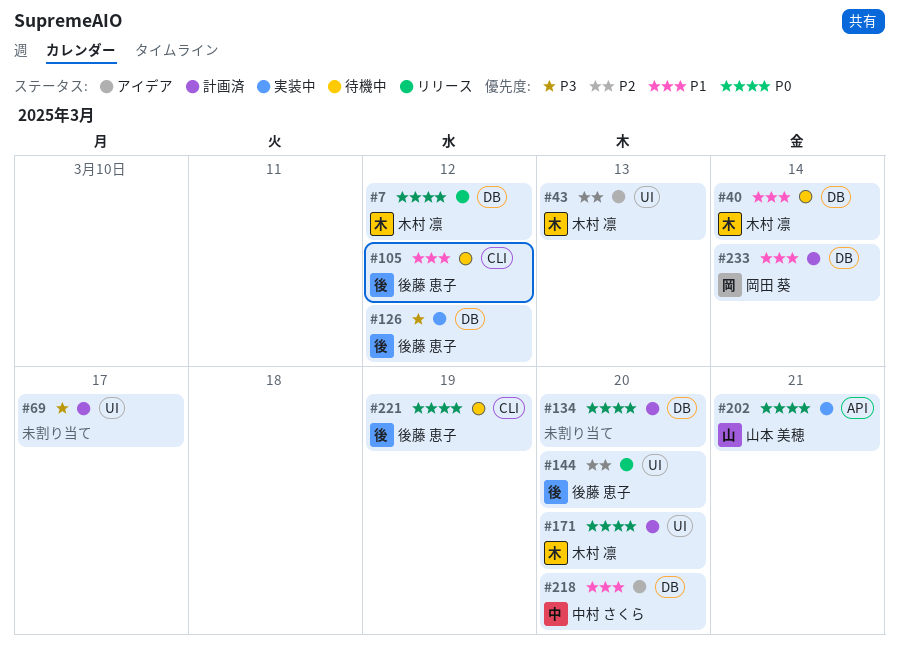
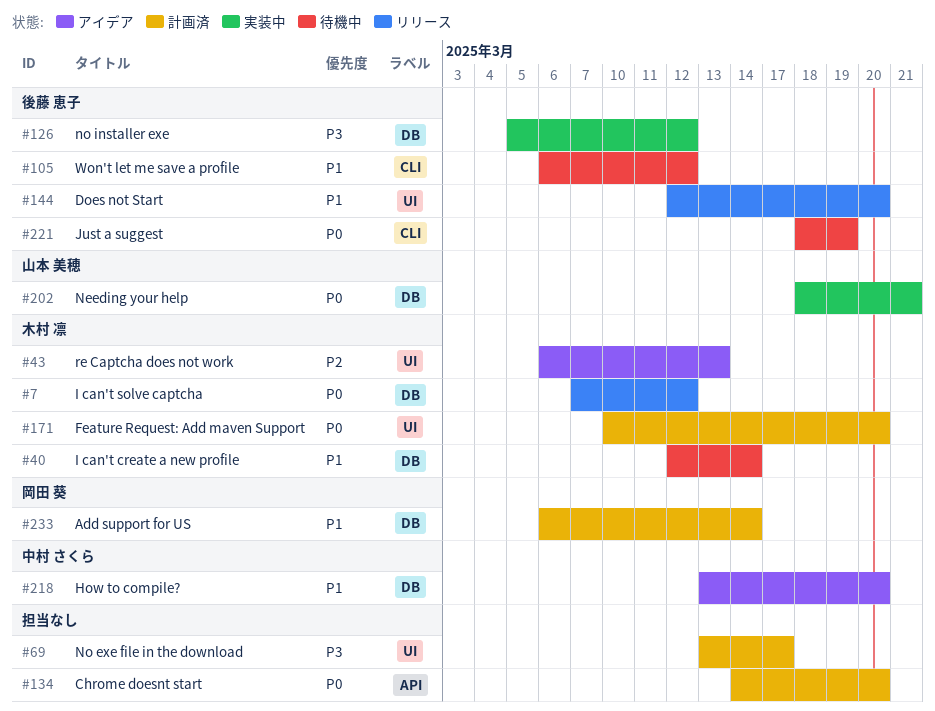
#134, label: DB -> API
#144, priority: P2 -> P1
#202, label: API -> DB

